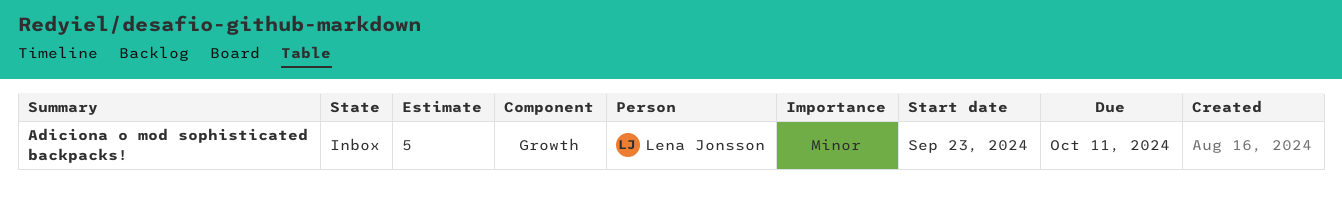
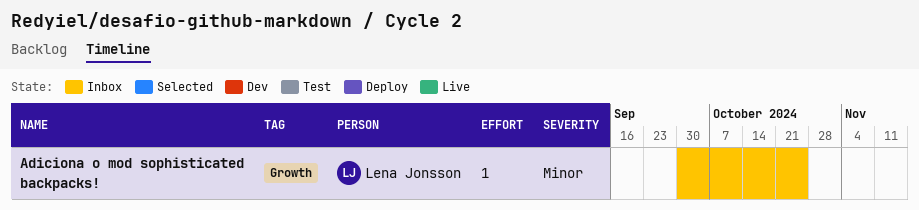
Adiciona o mod sophisticated backpacks!, estimate: 5 -> 1
Adiciona o mod sophisticated backpacks!, start: Sep 23 -> Sep 30
Adiciona o mod sophisticated backpacks!, due: Oct 11 -> Oct 25

